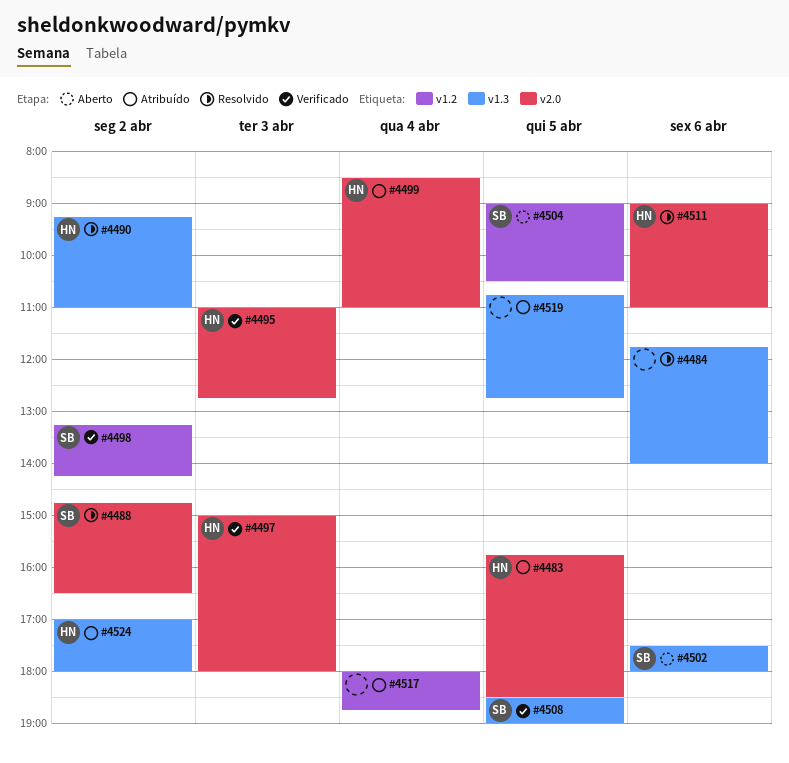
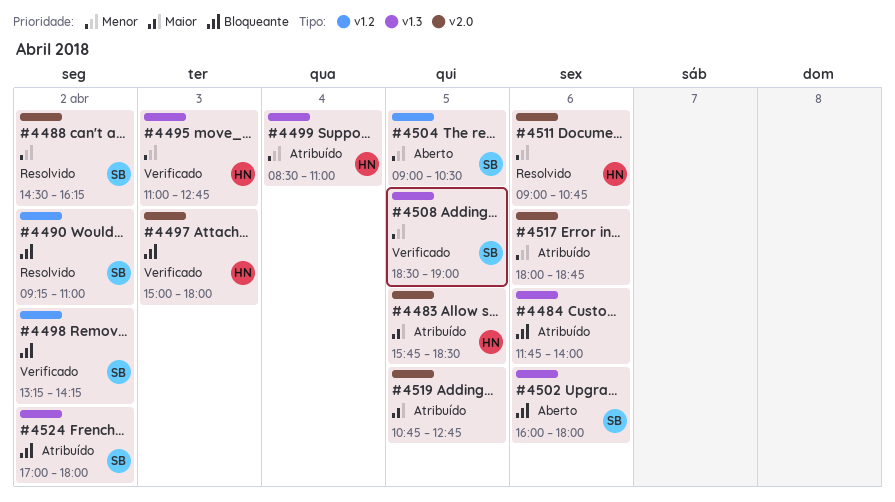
#4484, status: Resolvido -> Atribuído
#4488, begins: 14:45 -> 14:30
#4488, ends: 16:30 -> 16:15
#4490, owner: HN -> SB
#4490, label: v1.3 -> v1.2
#4495, label: v2.0 -> v1.3
#4499, label: v2.0 -> v1.3
#4502, begins: 17:30 -> 16:00
#4511, ends: 11:00 -> 10:45
#4517, label: v1.2 -> v2.0
#4517, day: Apr 4 -> Apr 6
#4519, label: v1.3 -> v2.0
#4524, owner: HN -> SB

